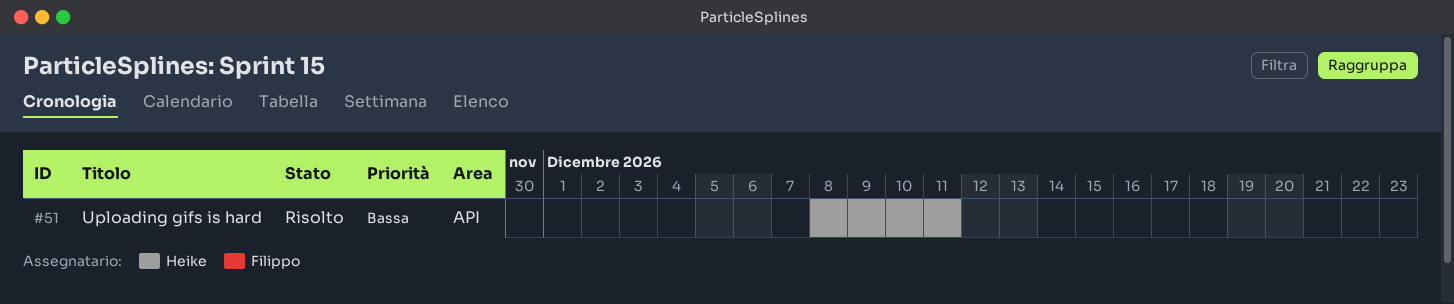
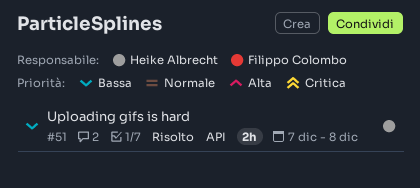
#51, start: Dec 8 -> Dec 7
#51, due: Dec 11 -> Dec 8

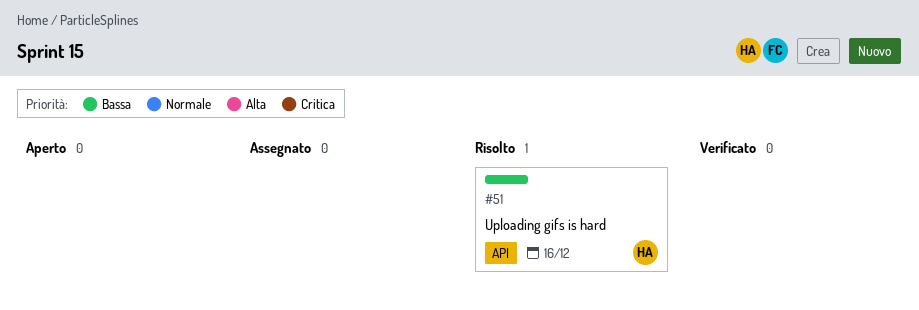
#51, due: Dec 8 -> Dec 16

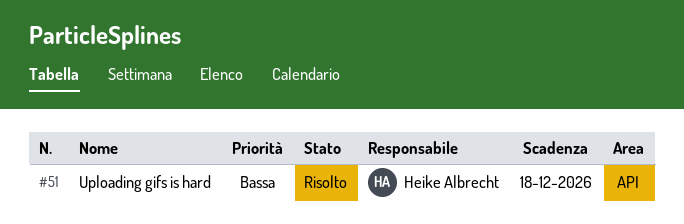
#51, due: Dec 16 -> Dec 18

